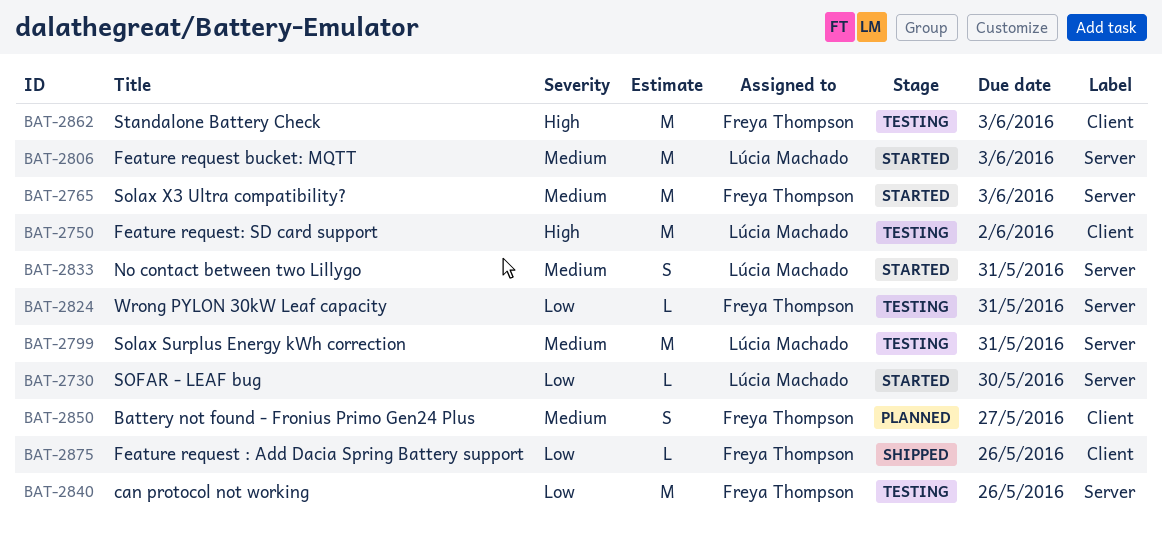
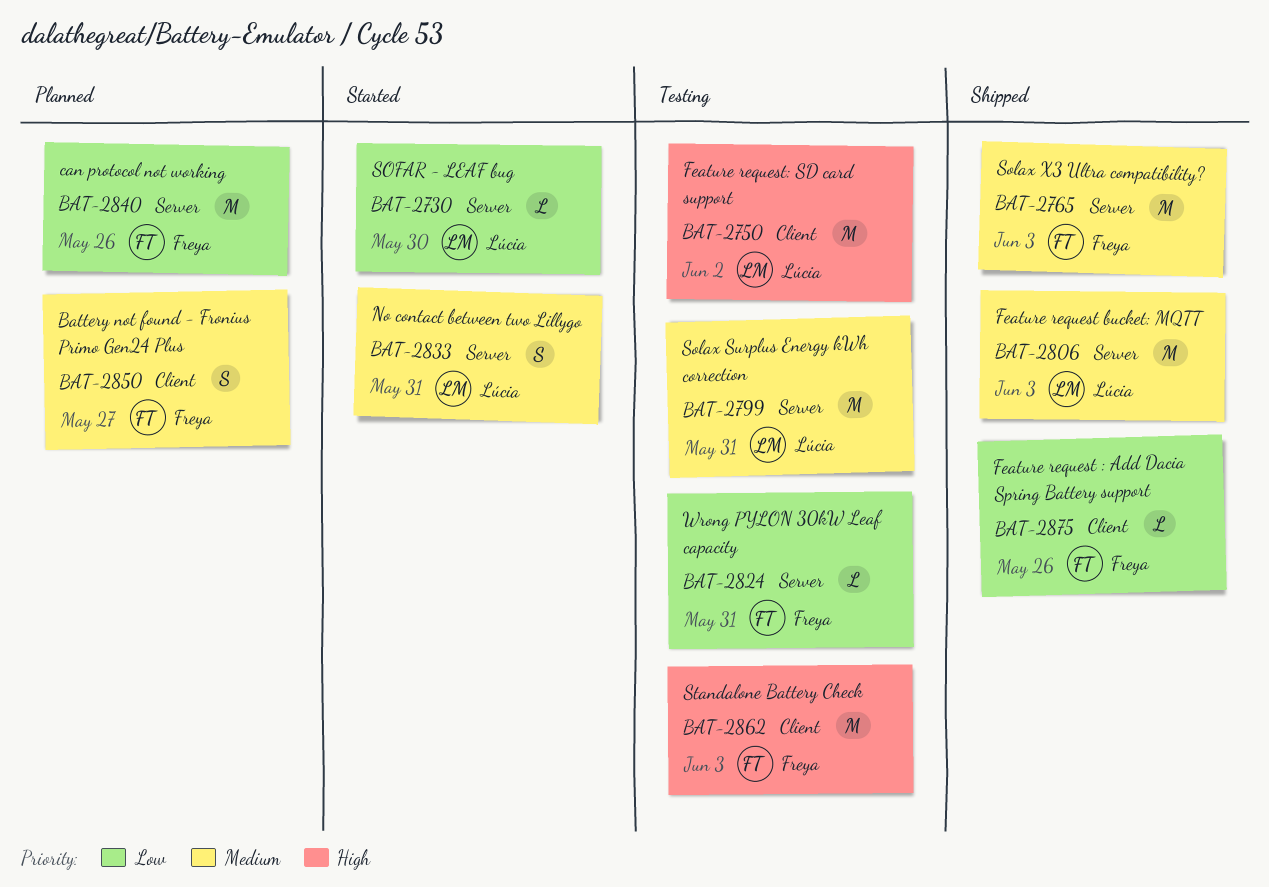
BAT-2765, status: Started -> Shipped
BAT-2806, status: Started -> Shipped
BAT-2840, status: Testing -> Planned

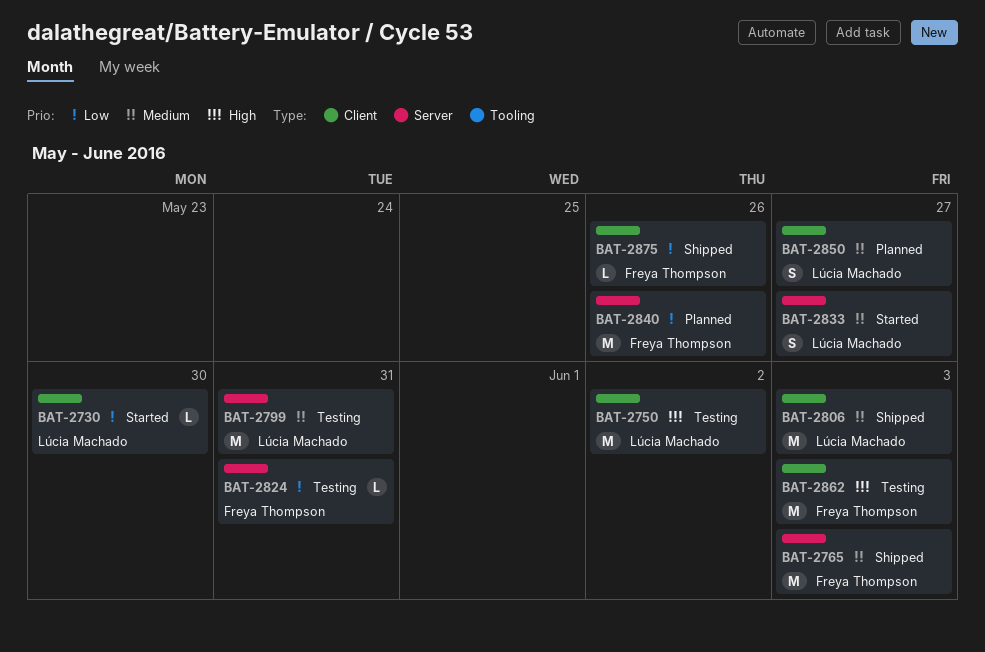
BAT-2730, label: Server -> Client
BAT-2806, label: Server -> Client
BAT-2833, due: May 31 -> May 27
BAT-2850, owner: Freya Thompson -> Lúcia Machado

